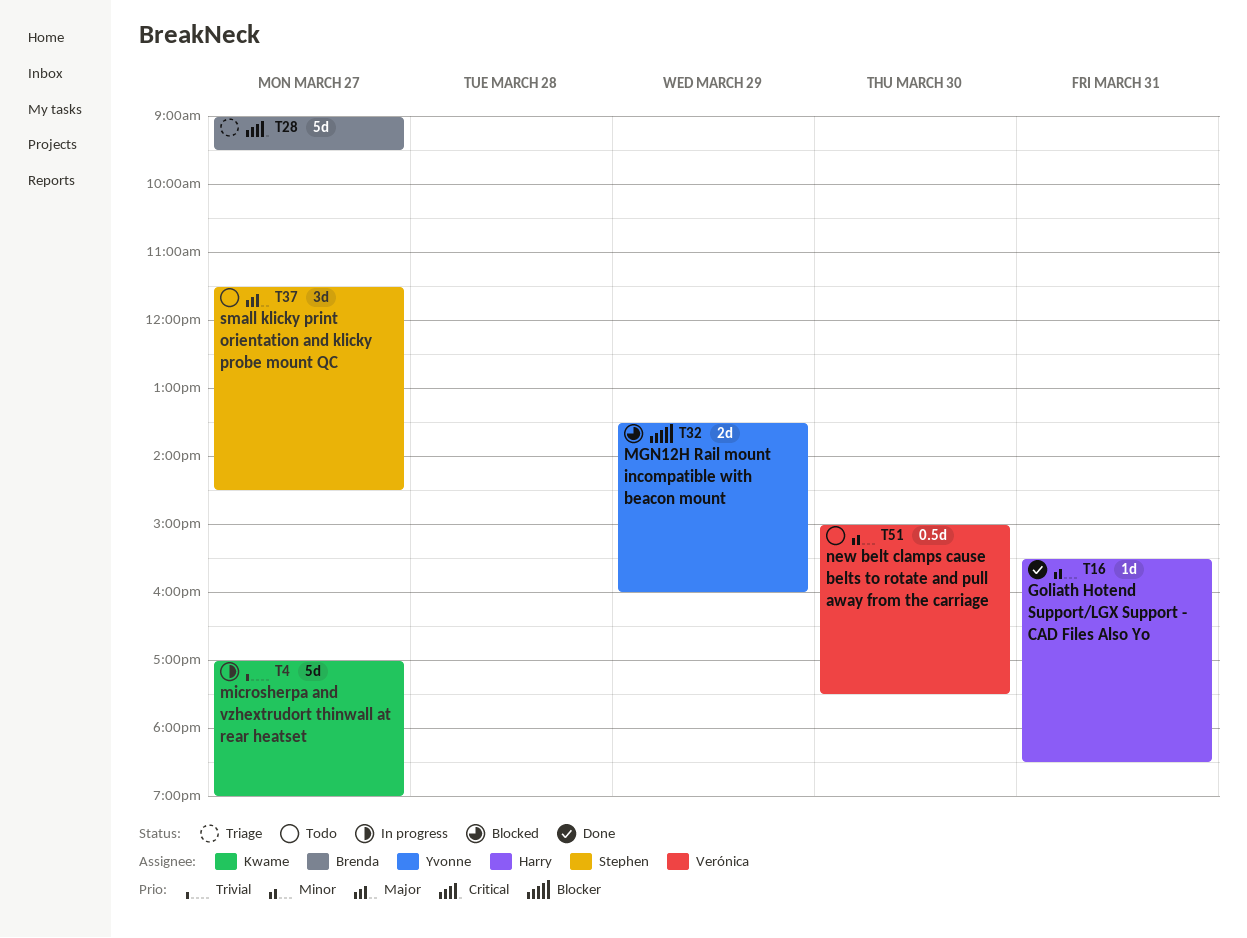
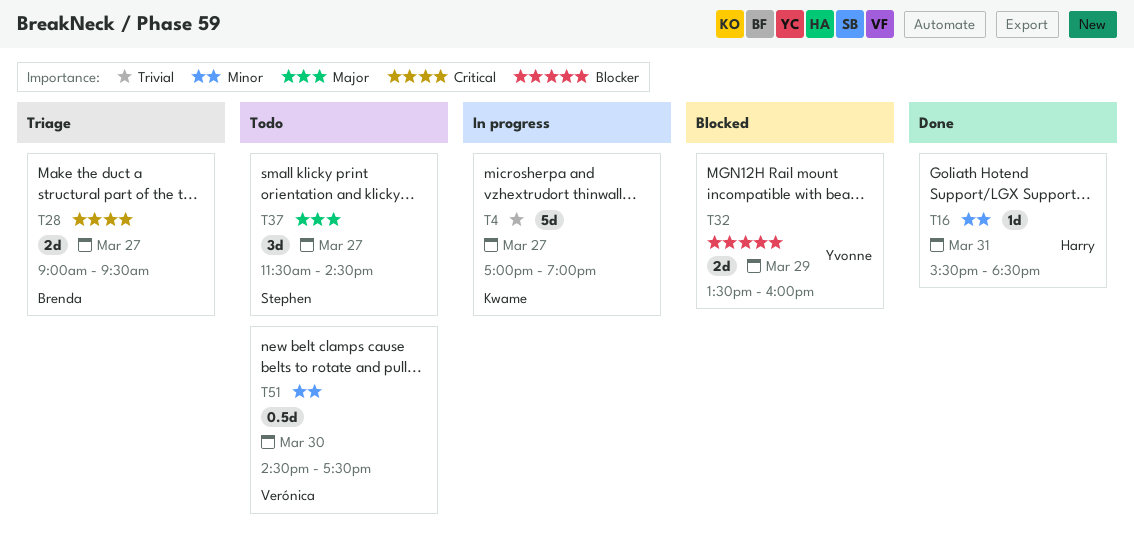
T28, estimate: 5d -> 2d
T51, begins: 15:00 -> 14:30

